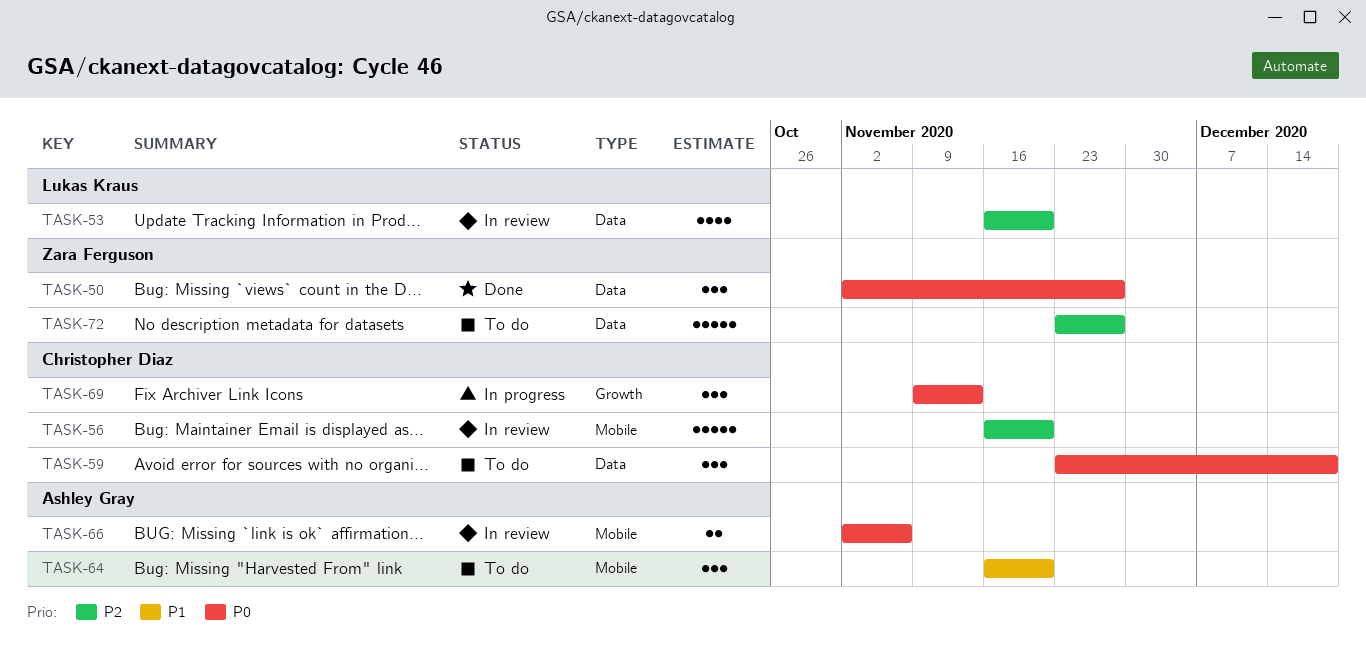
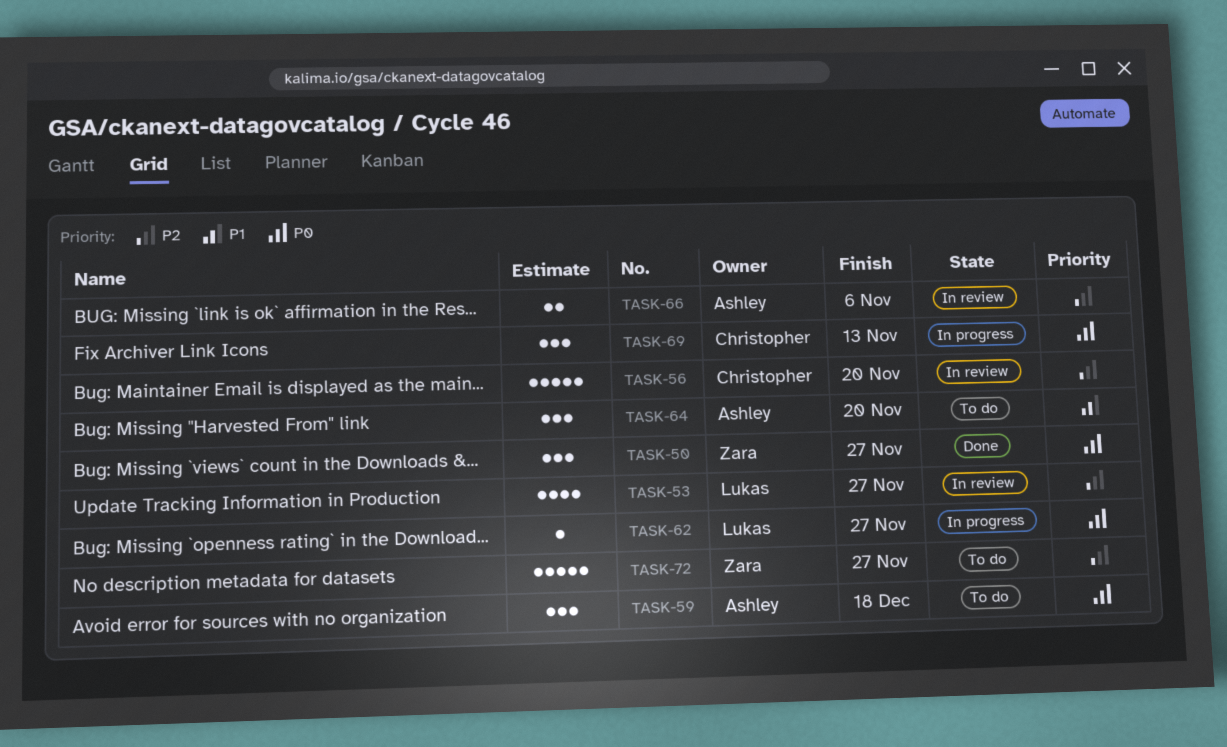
TASK-53, due: Nov 20 -> Nov 27
TASK-59, owner: Christopher Diaz -> Ashley Gray
TASK-62: none -> present
TASK-66, priority: P0 -> P2

